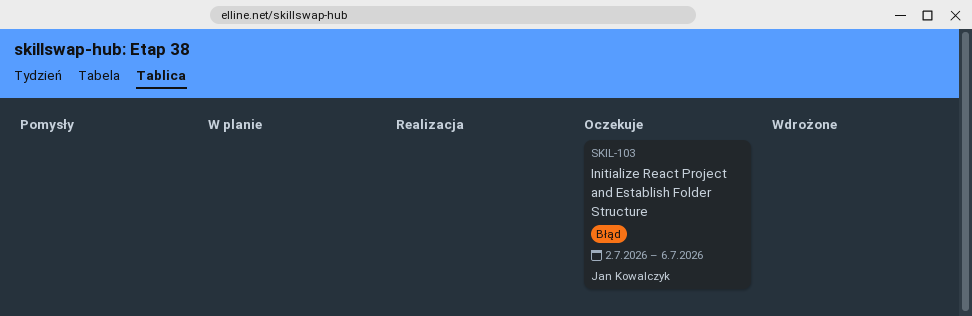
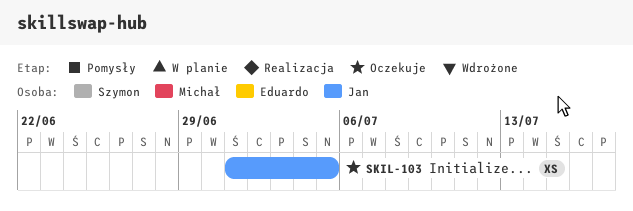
SKIL-103, start: Jul 2 -> Jul 1
SKIL-103, due: Jul 6 -> Jul 5

